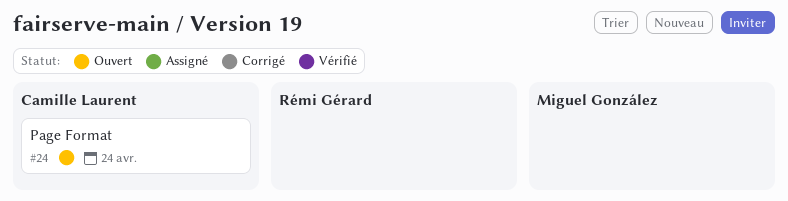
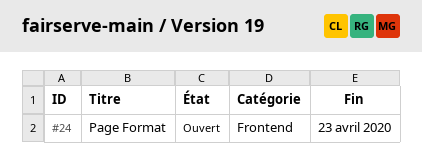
#24, due: Apr 24 -> Apr 23

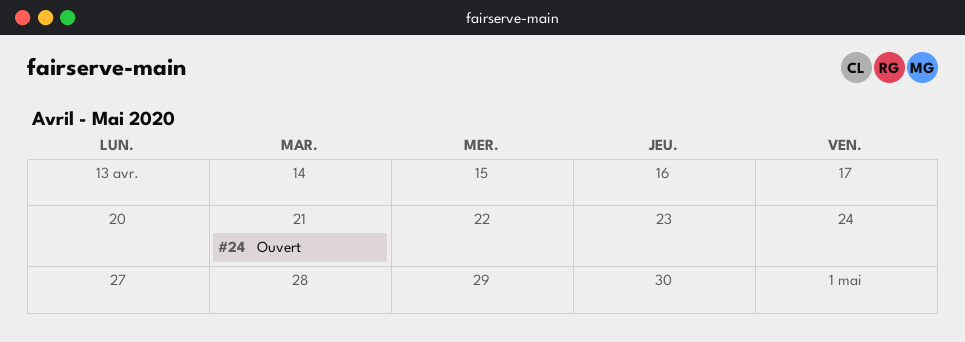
#24, due: Apr 23 -> Apr 21

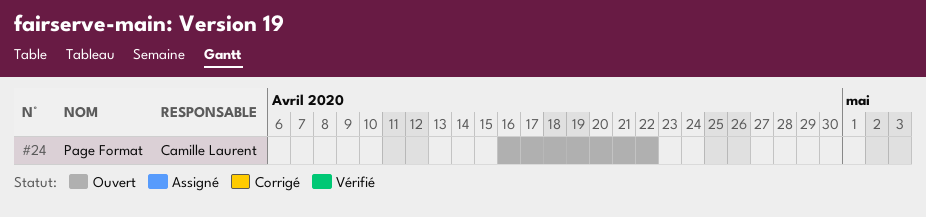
#24, due: Apr 21 -> Apr 22

